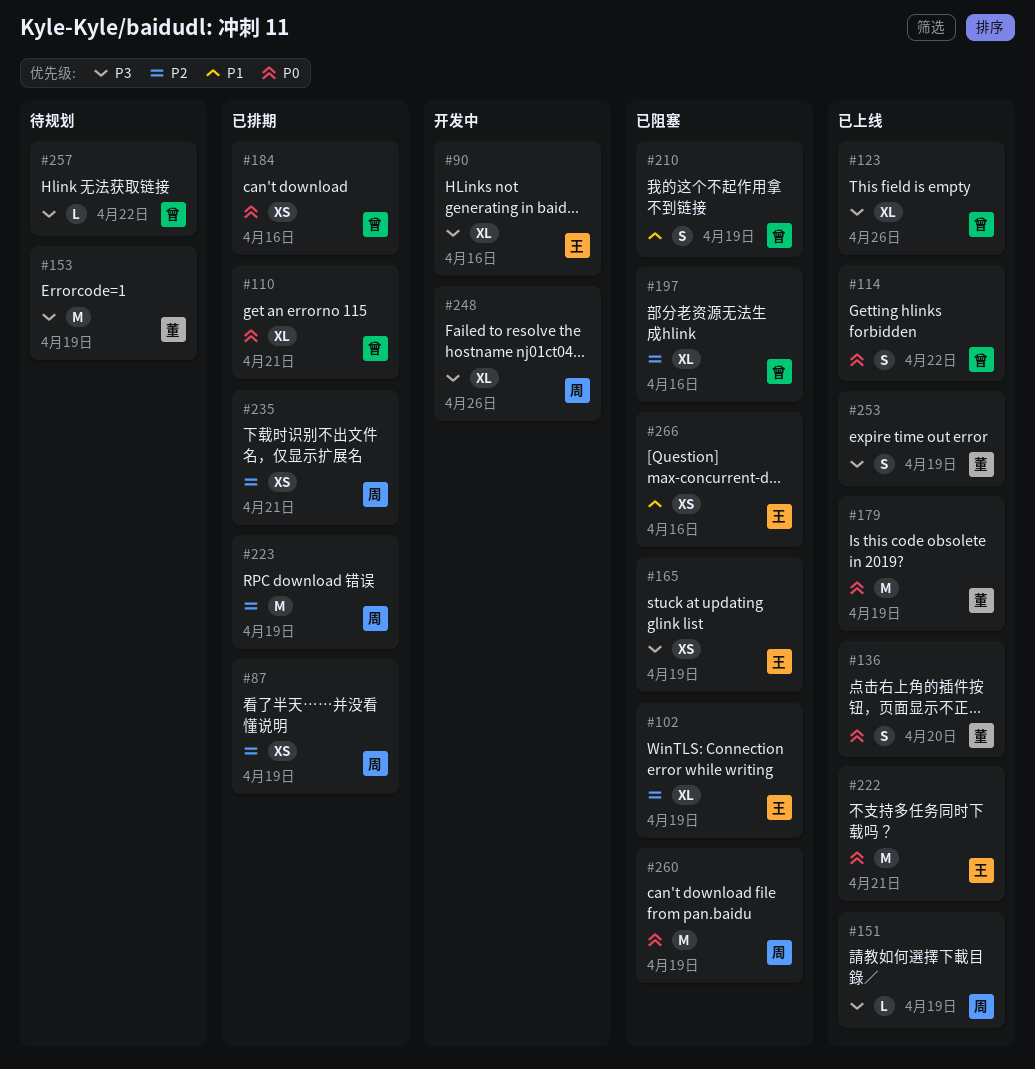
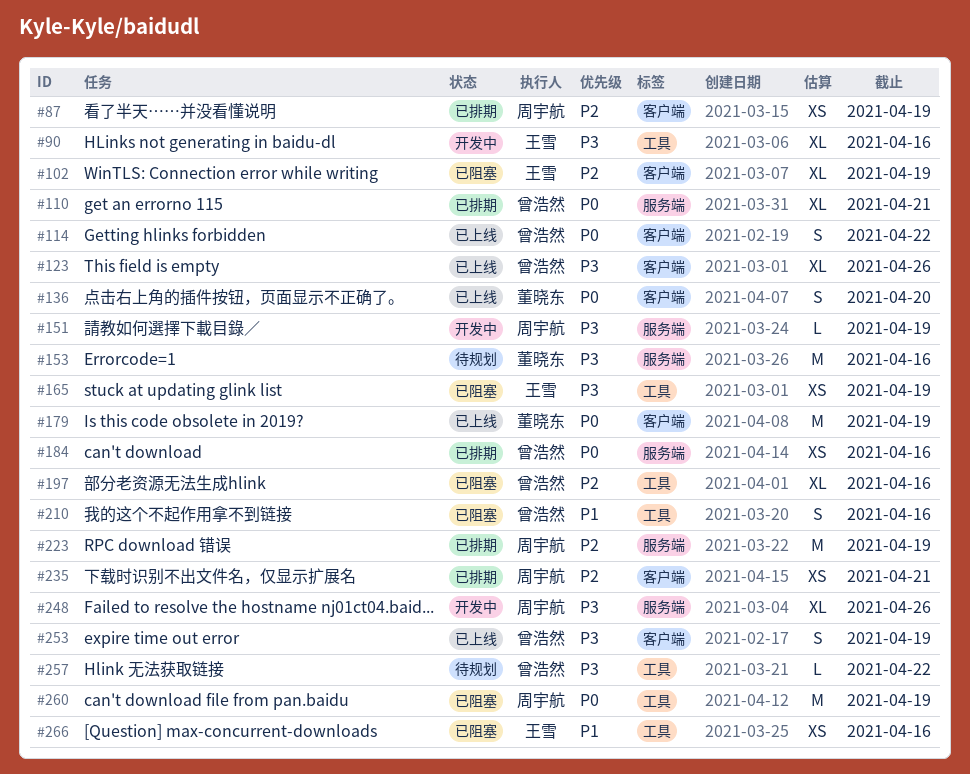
#151, status: 已上线 -> 开发中
#153, due: Apr 19 -> Apr 16
#210, due: Apr 19 -> Apr 16
#222: present -> none
#253, owner: 董晓东 -> 曾浩然

